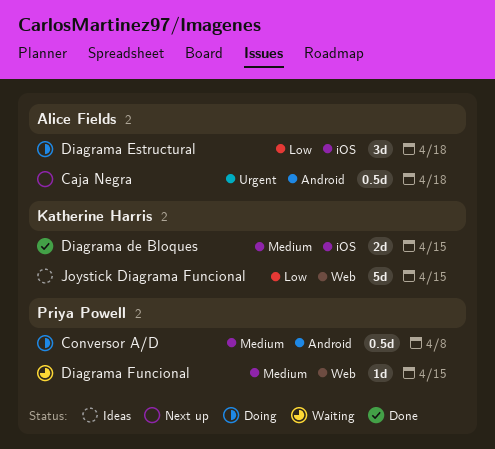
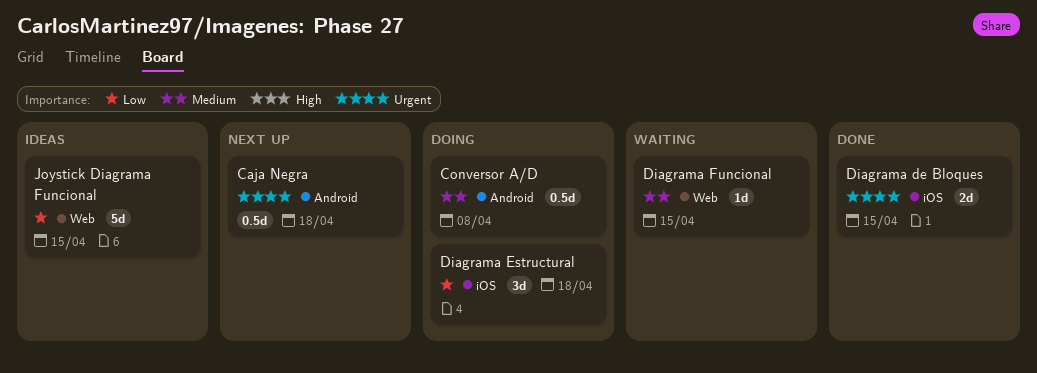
Diagrama de Bloques, priority: Medium -> Urgent

